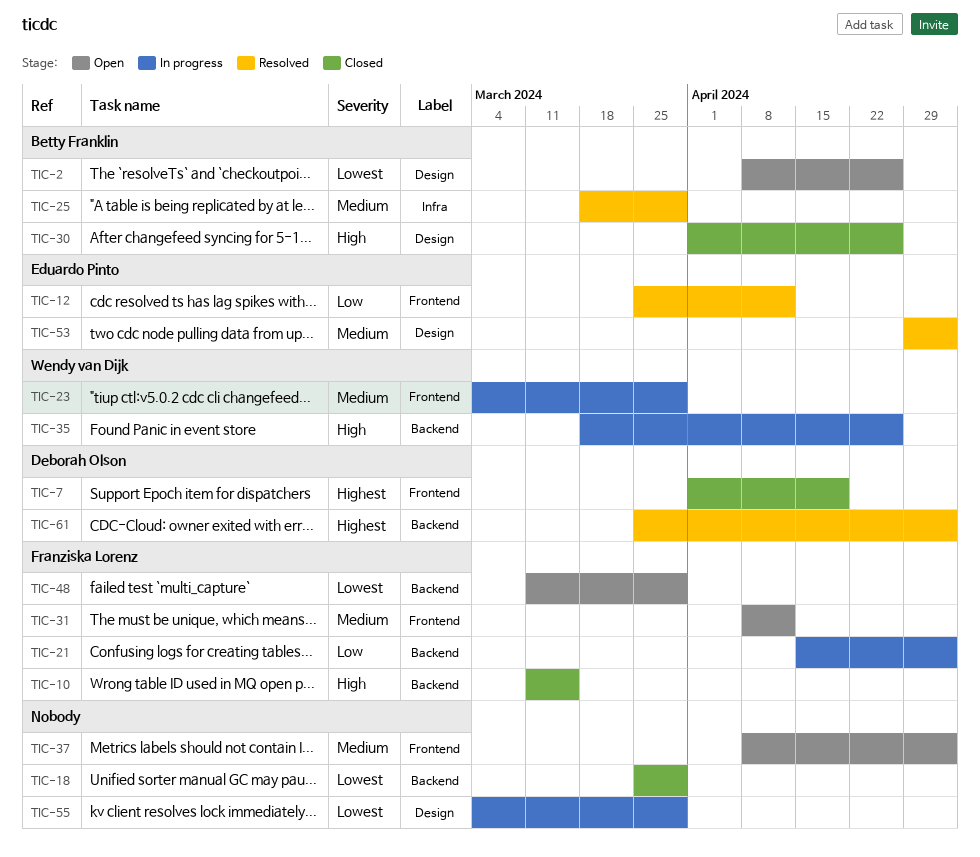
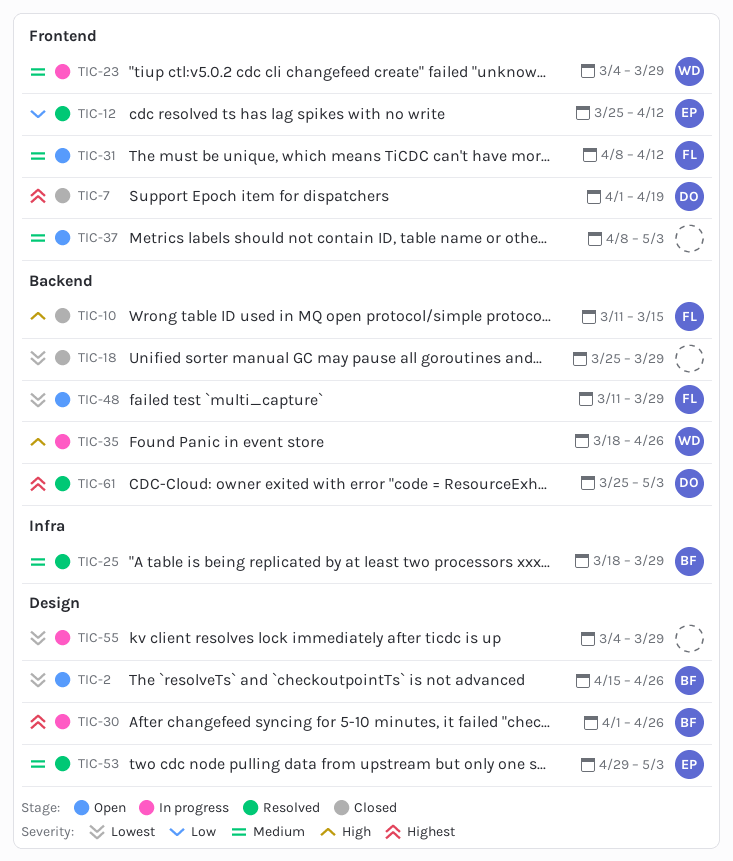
TIC-2, start: Apr 8 -> Apr 15
TIC-21: present -> none
TIC-30, status: Closed -> In progress
TIC-30, priority: High -> Highest

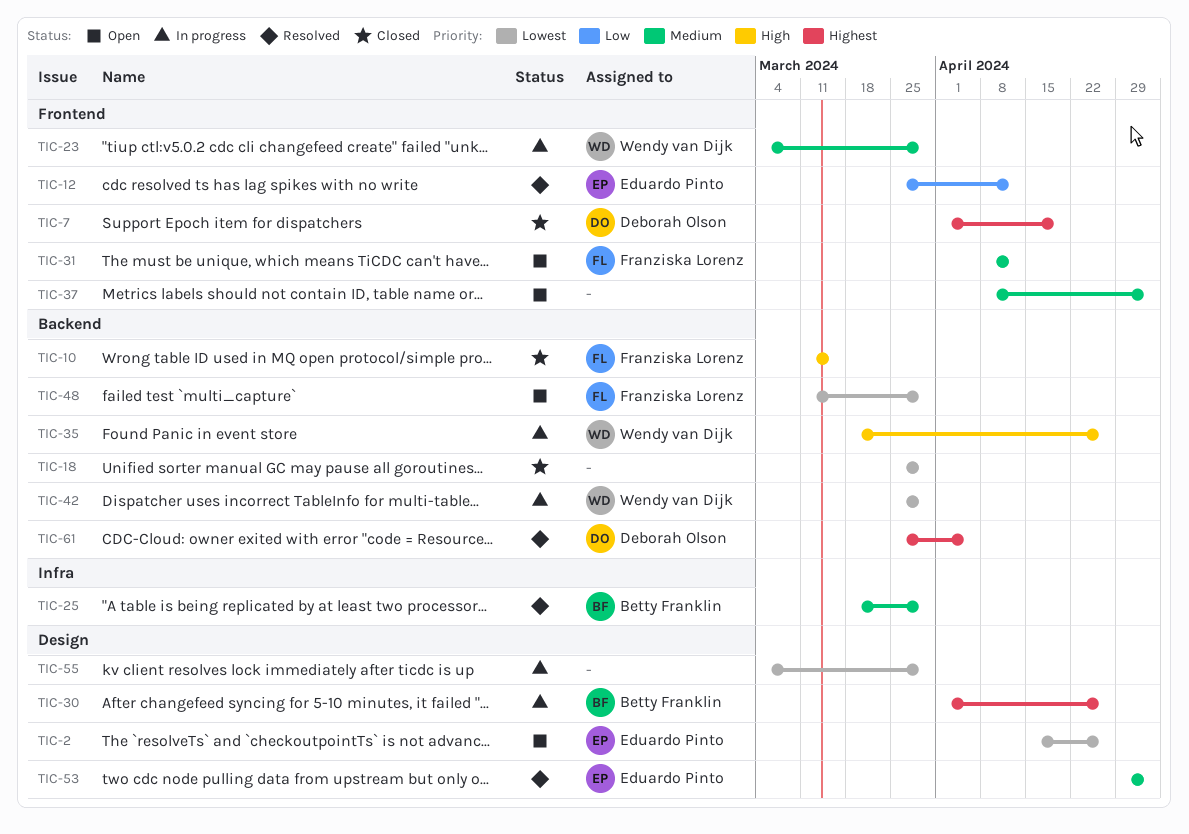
TIC-2, owner: Betty Franklin -> Eduardo Pinto
TIC-42: none -> present
TIC-61, due: May 3 -> Apr 5

